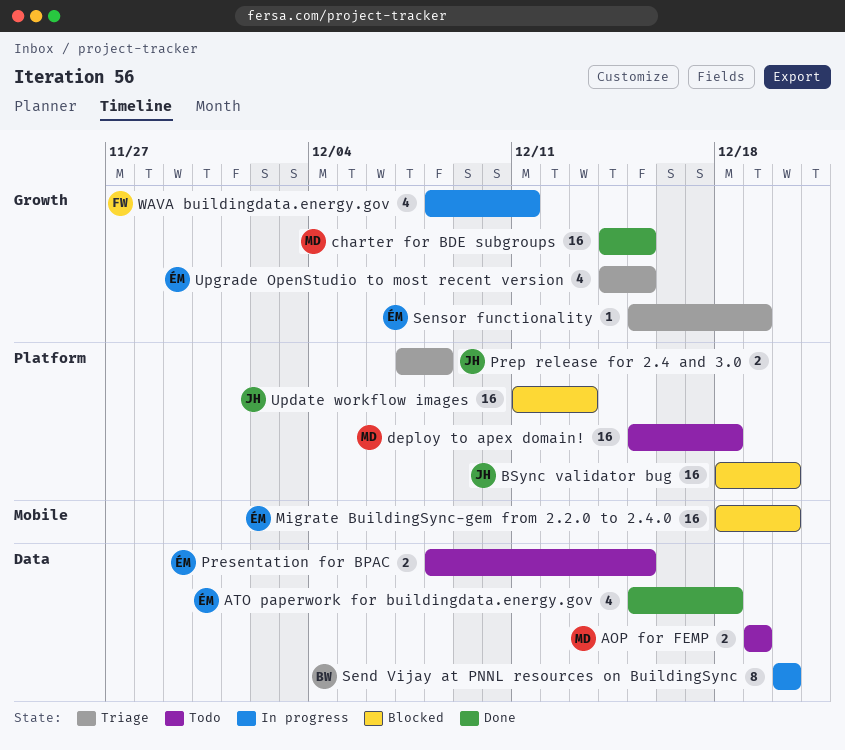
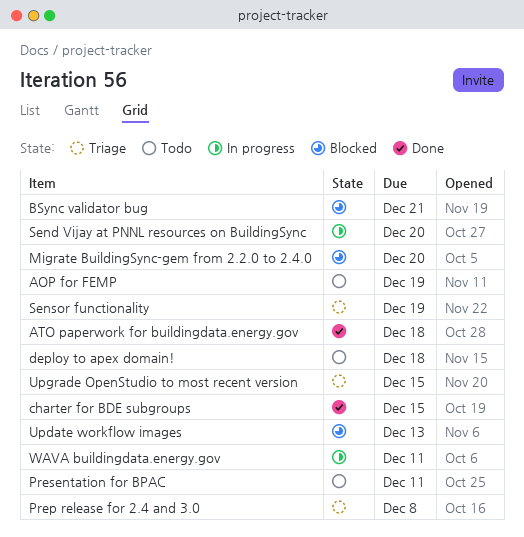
BSync validator bug, due: Dec 20 -> Dec 21
Presentation for BPAC, due: Dec 15 -> Dec 11

